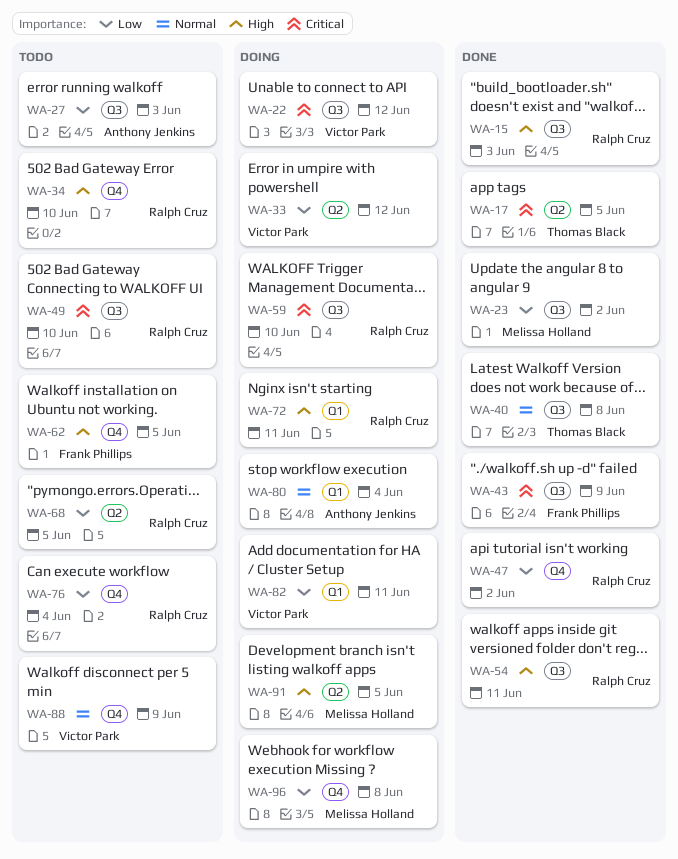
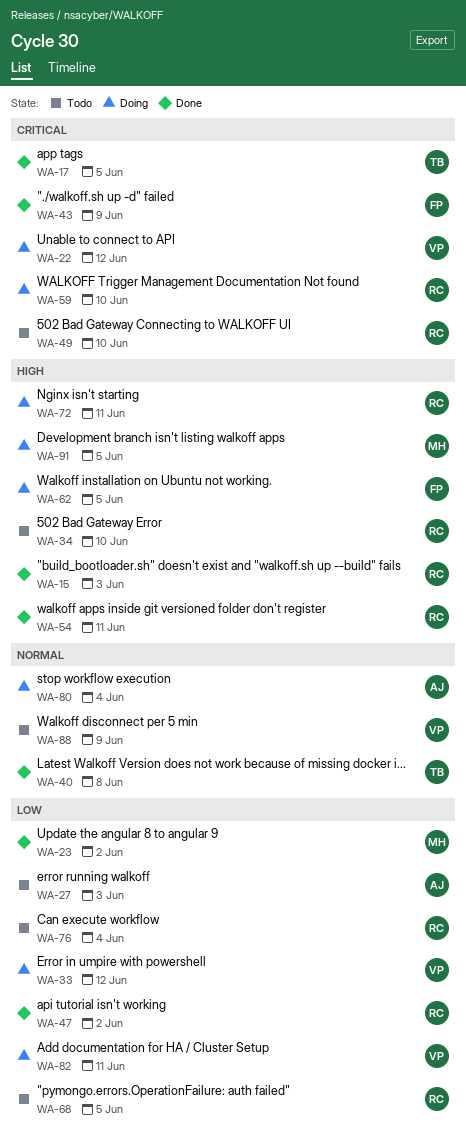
WA-62, status: Todo -> Doing
WA-96: present -> none

